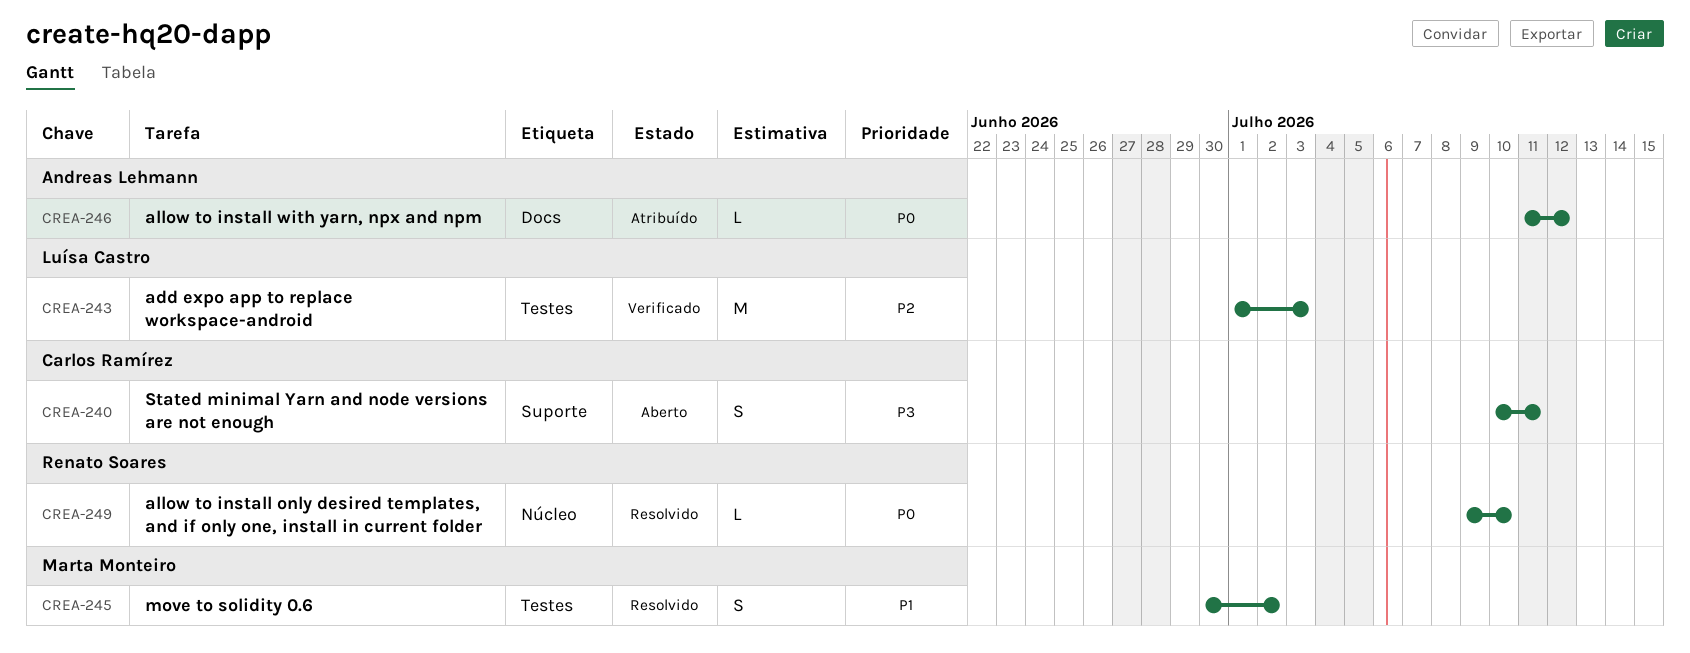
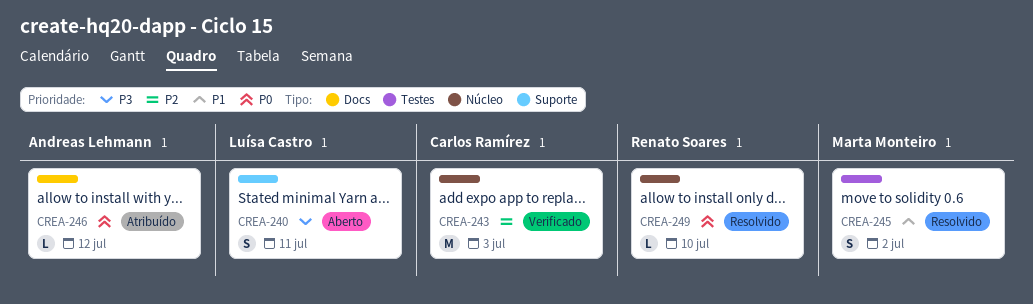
CREA-240, owner: Carlos Ramírez -> Luísa Castro
CREA-243, owner: Luísa Castro -> Carlos Ramírez
CREA-243, label: Testes -> Núcleo

